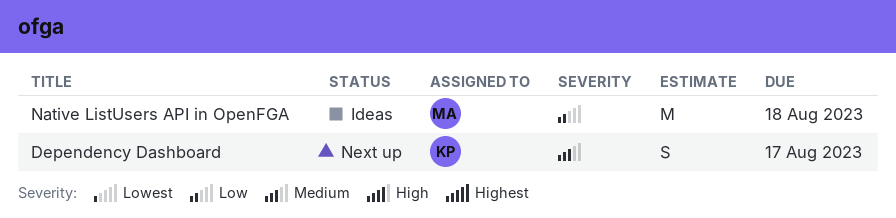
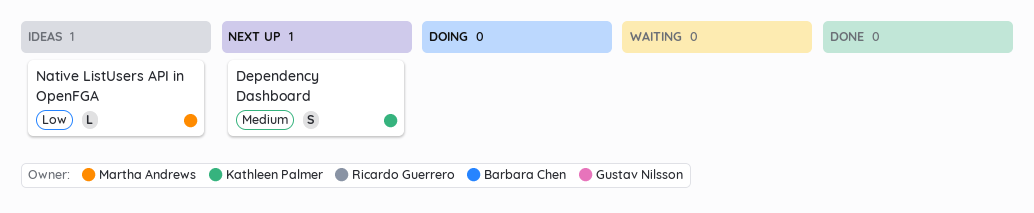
Native ListUsers API in OpenFGA, estimate: M -> L

